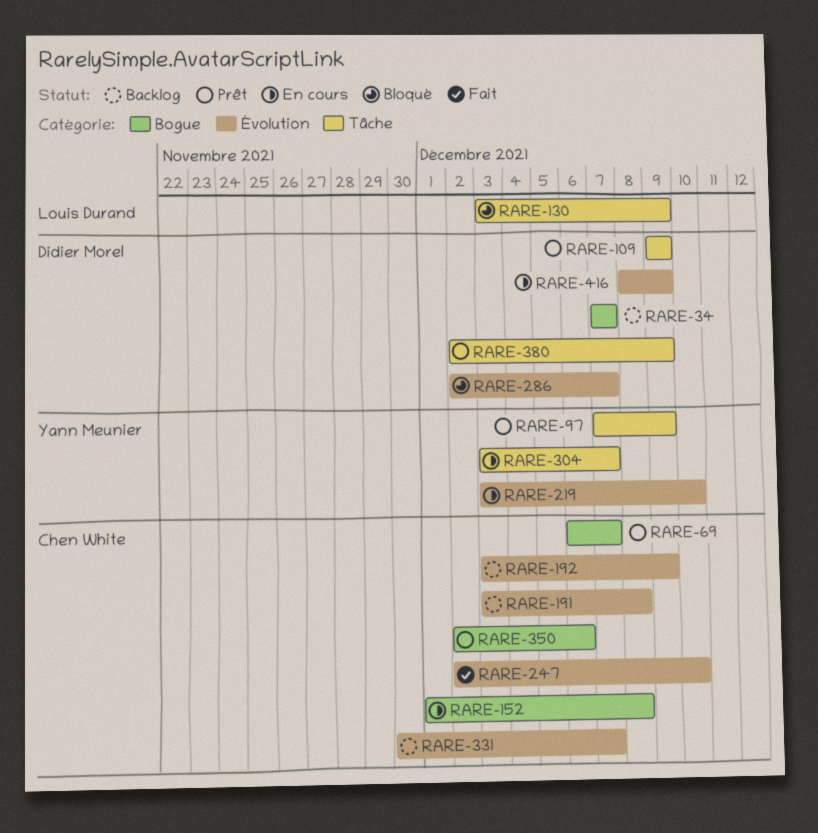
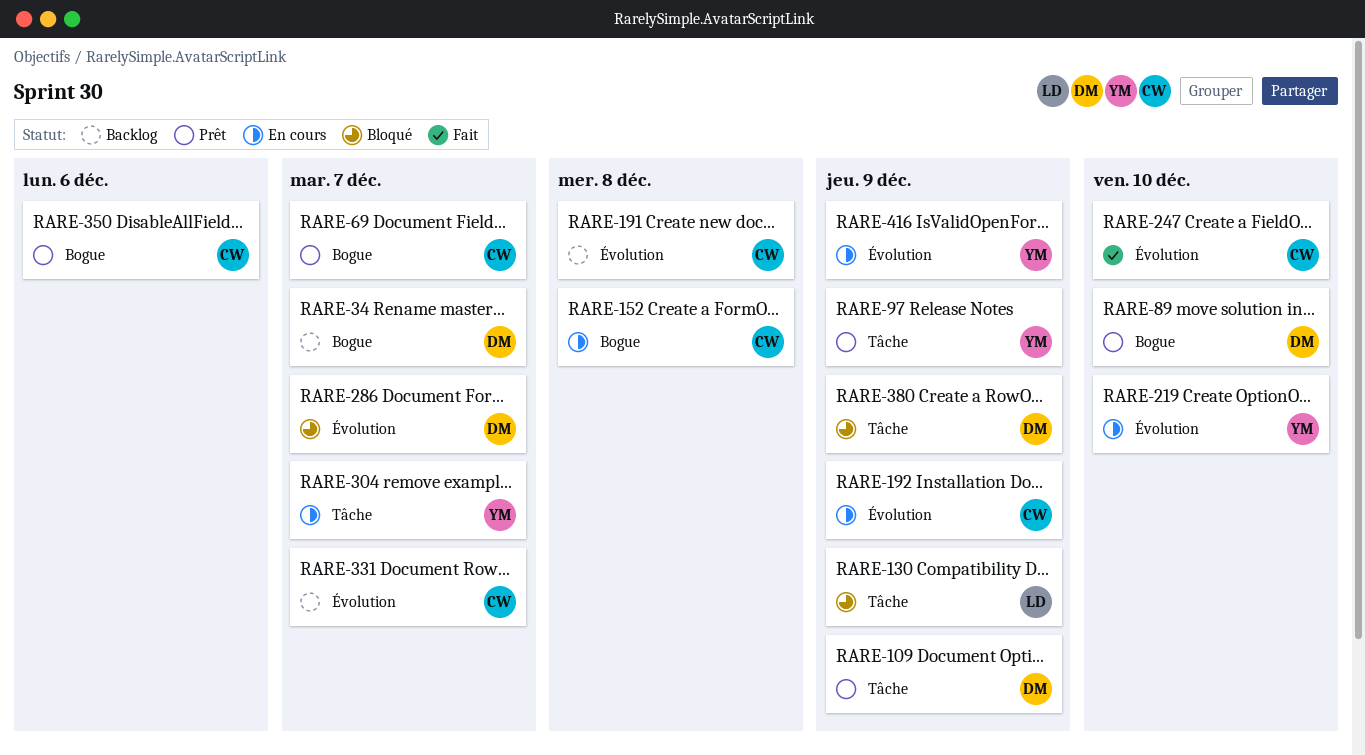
RARE-89: none -> present
RARE-192, status: Backlog -> En cours
RARE-380, status: Prêt -> Bloqué
RARE-416, owner: Didier Morel -> Yann Meunier

